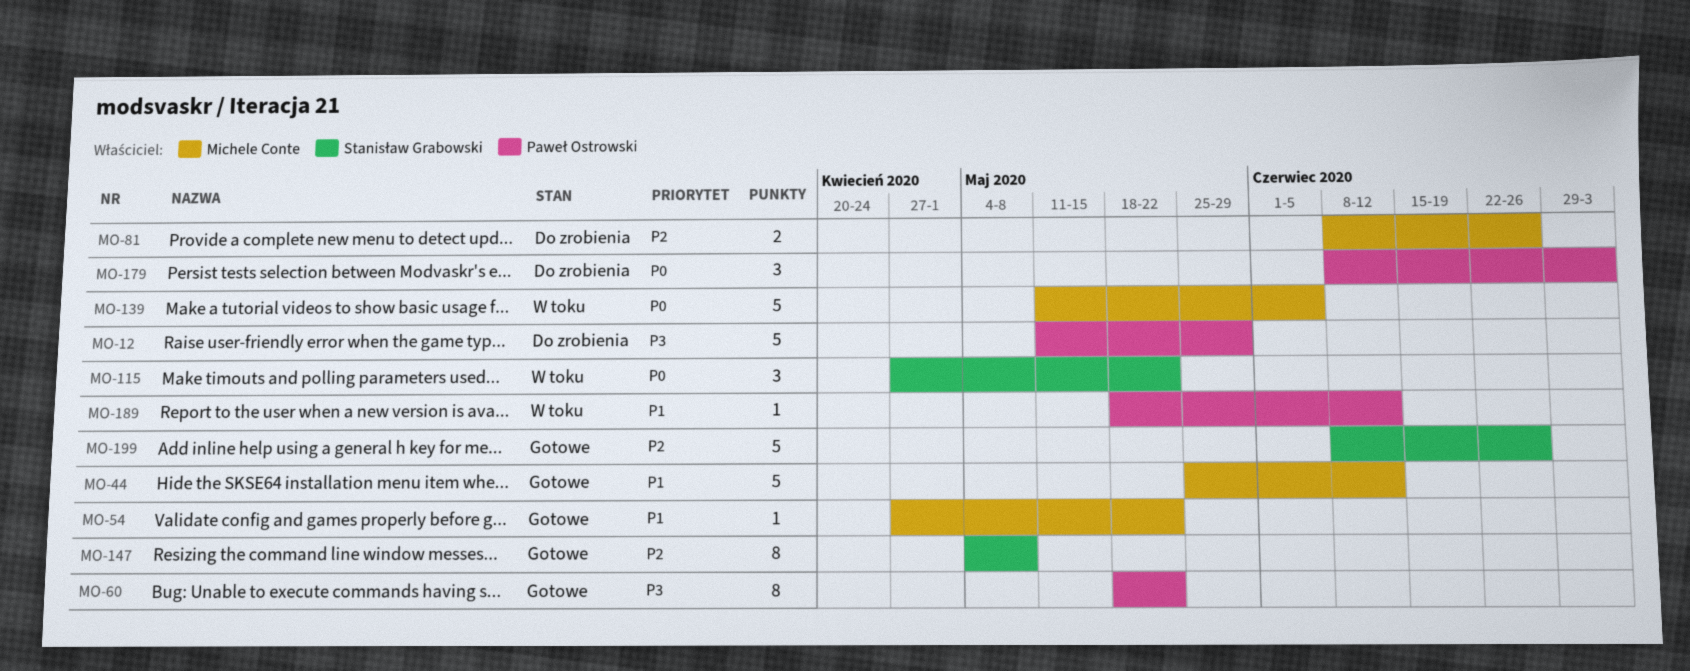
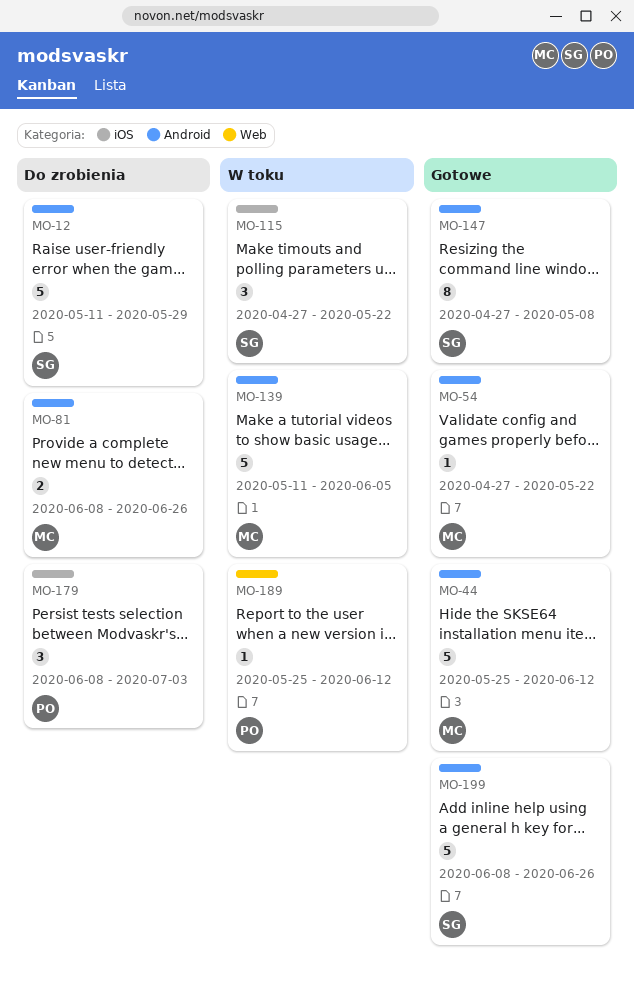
MO-12, owner: Paweł Ostrowski -> Stanisław Grabowski
MO-60: present -> none
MO-147, start: May 4 -> Apr 27
MO-189, start: May 18 -> May 25

